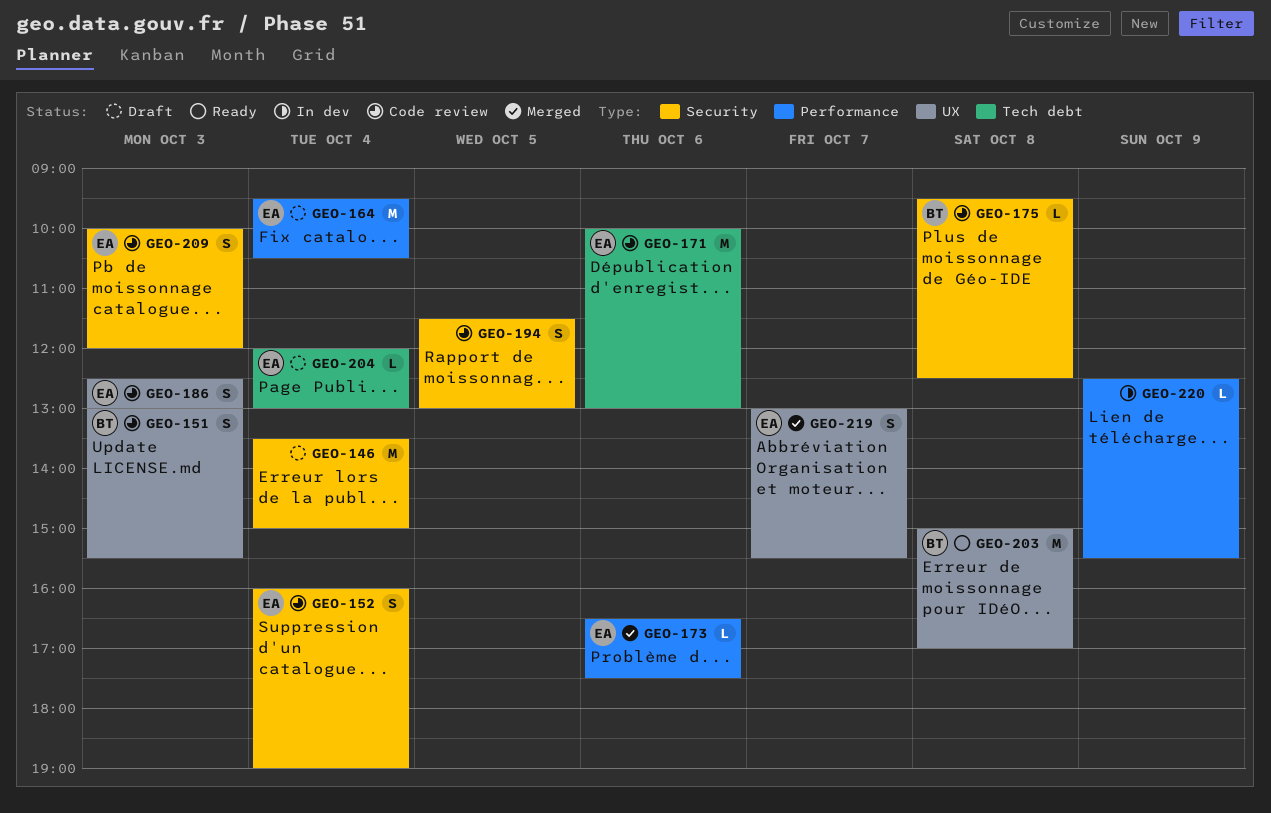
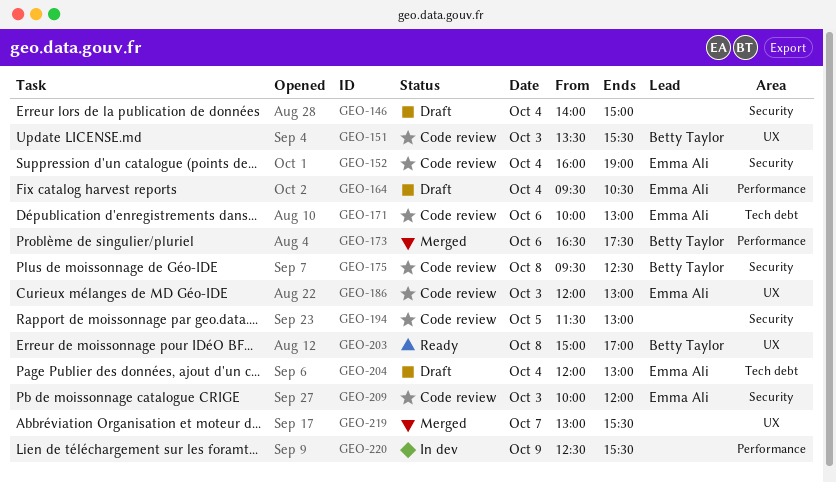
GEO-146, begins: 13:30 -> 14:00
GEO-151, begins: 13:00 -> 13:30
GEO-173, owner: Emma Ali -> Betty Taylor
GEO-186, begins: 12:30 -> 12:00
GEO-219, owner: Emma Ali -> none

